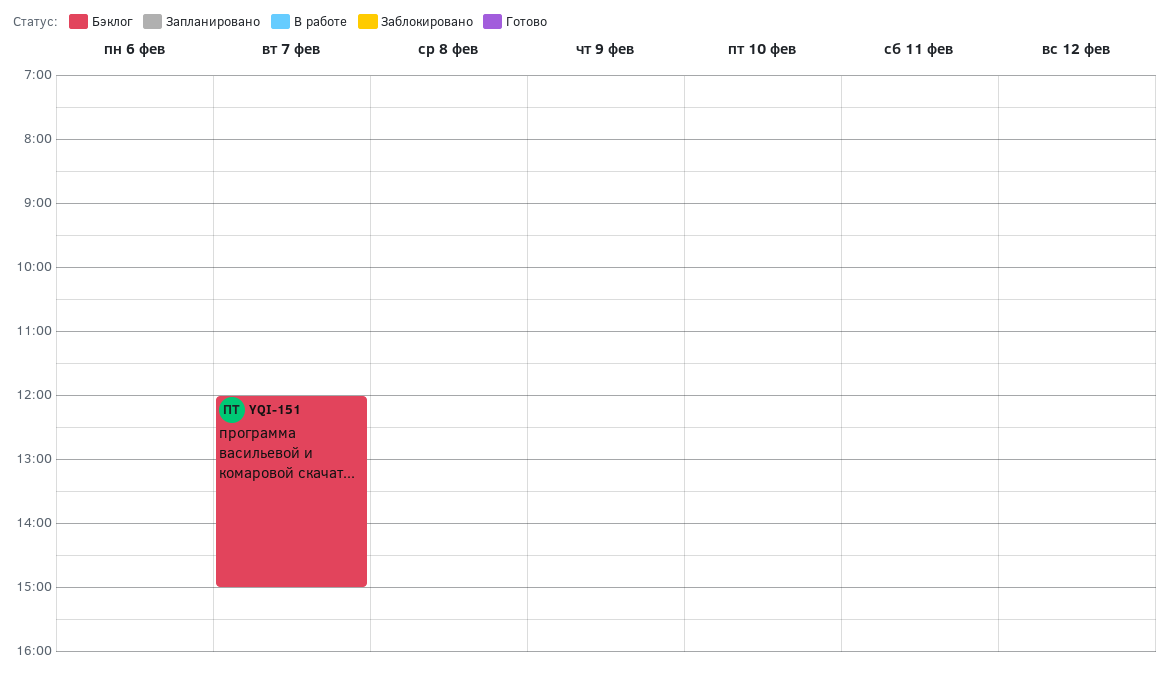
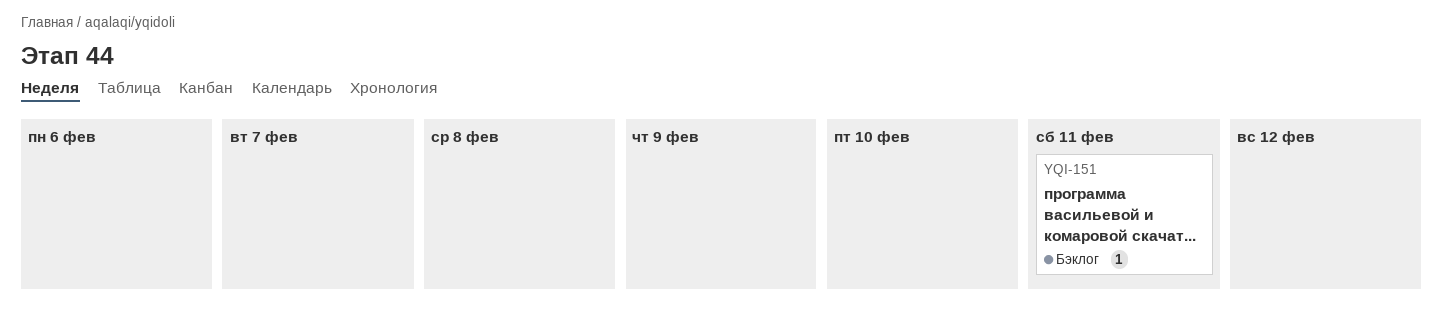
YQI-151, day: Feb 7 -> Feb 11

